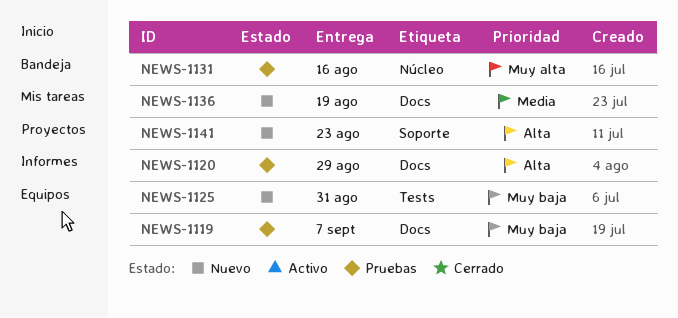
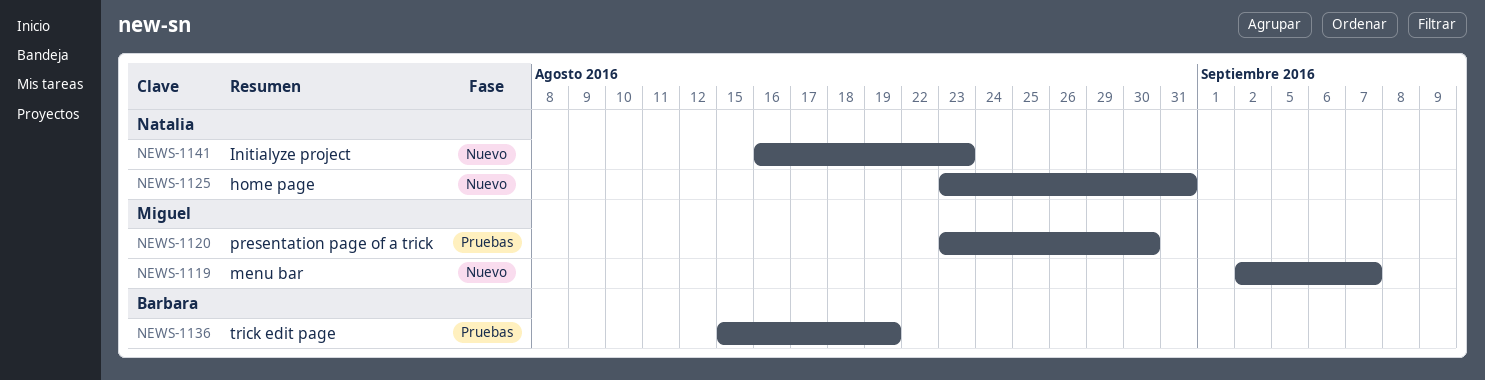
NEWS-1119, status: Pruebas -> Nuevo
NEWS-1120, due: Aug 29 -> Aug 30
NEWS-1131: present -> none
NEWS-1136, status: Nuevo -> Pruebas

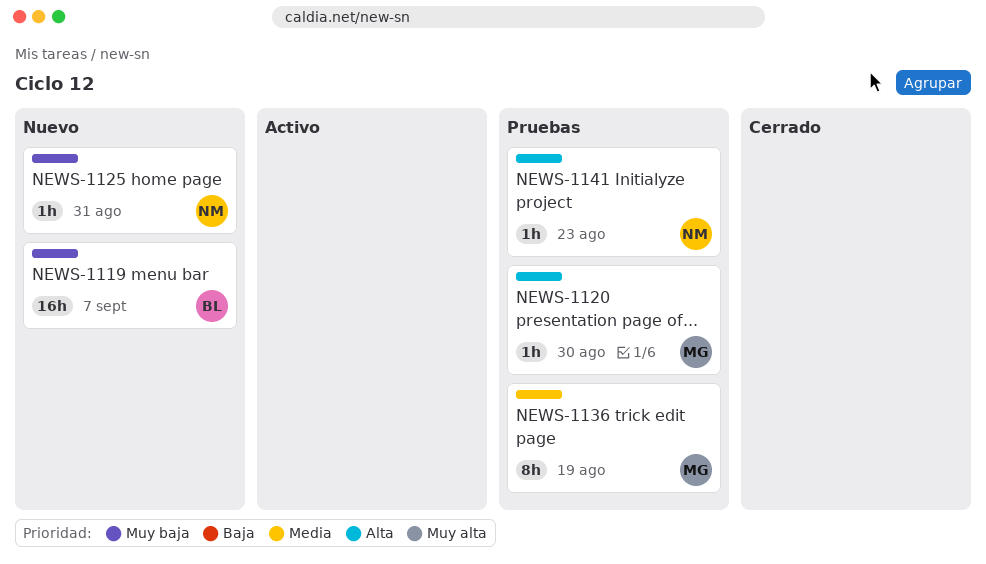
NEWS-1119, owner: Miguel -> Barbara
NEWS-1136, owner: Barbara -> Miguel
NEWS-1141, status: Nuevo -> Pruebas

